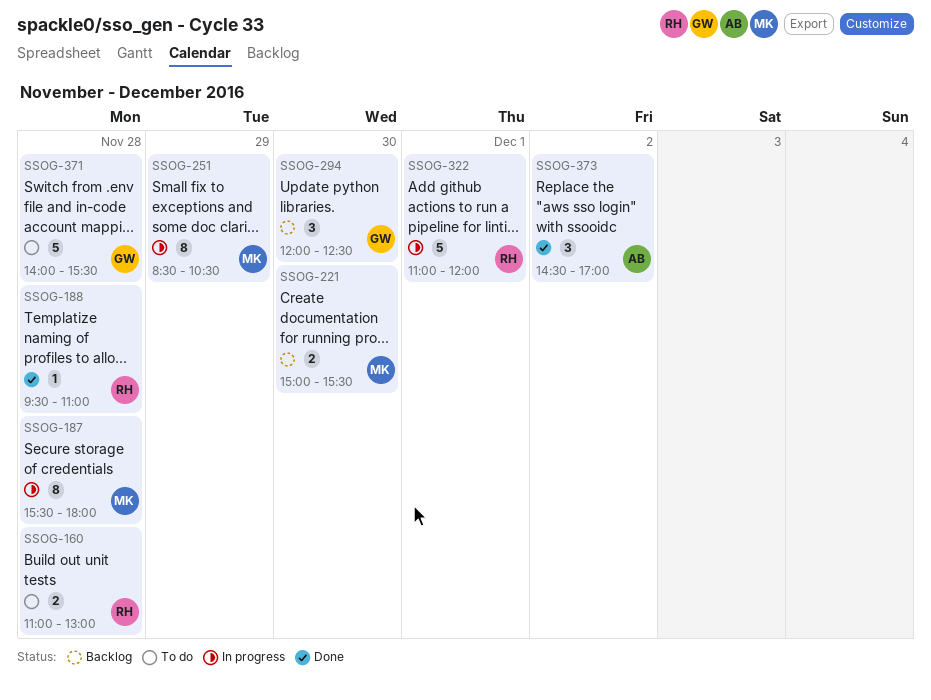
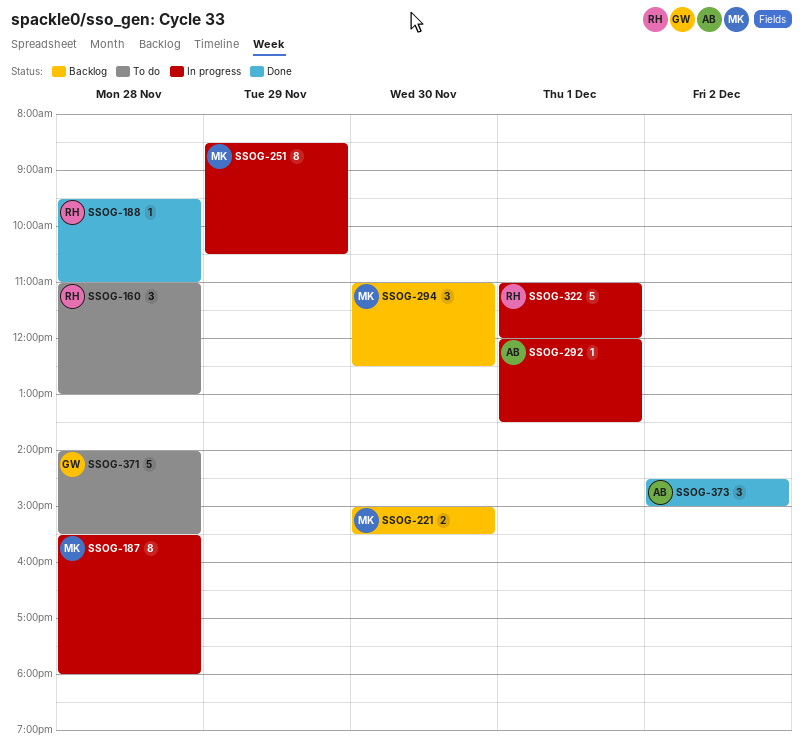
SSOG-160, estimate: 2 -> 3
SSOG-292: none -> present
SSOG-294, owner: GW -> MK
SSOG-294, begins: 12:00 -> 11:00
SSOG-373, ends: 17:00 -> 15:00

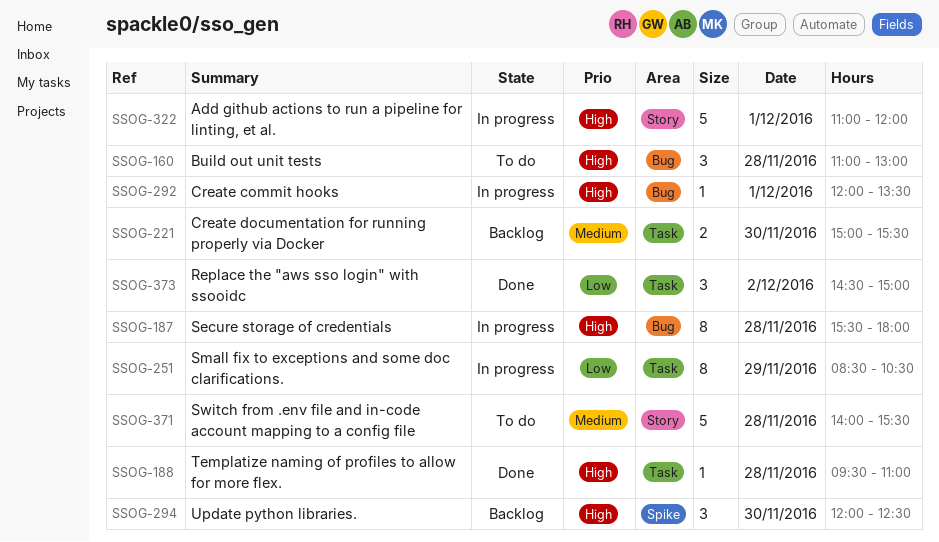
SSOG-294, begins: 11:00 -> 12:00

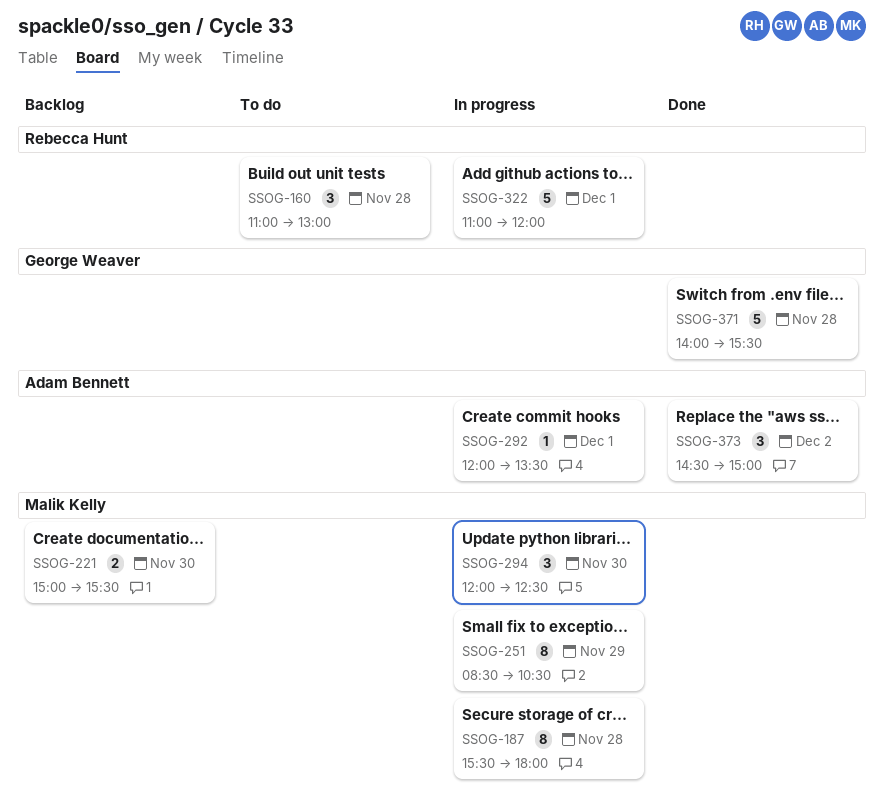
SSOG-188: present -> none
SSOG-294, status: Backlog -> In progress
SSOG-371, status: To do -> Done

